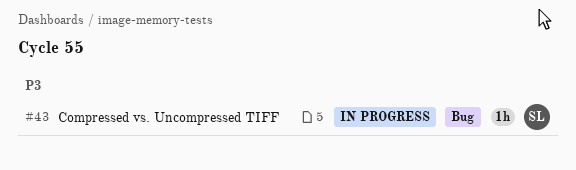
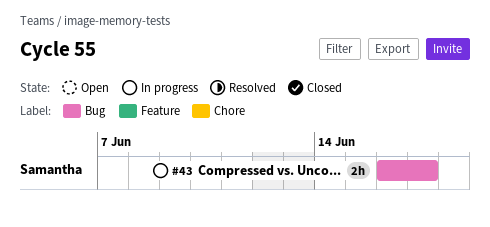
#43, estimate: 1h -> 2h

